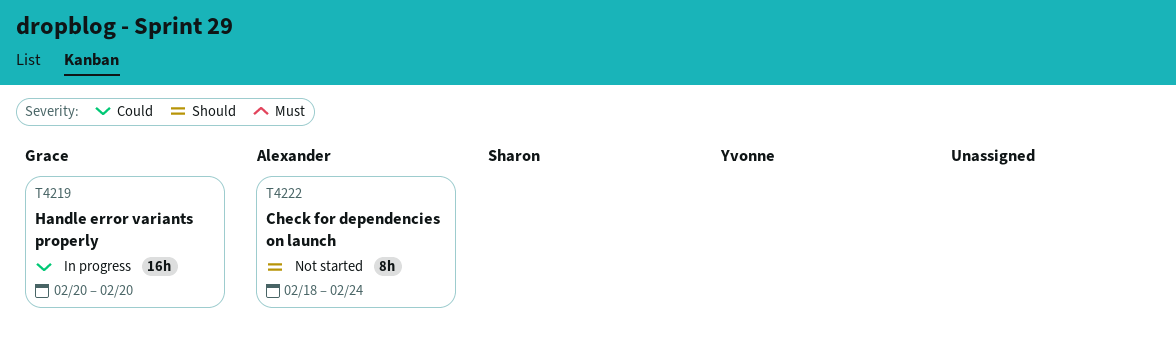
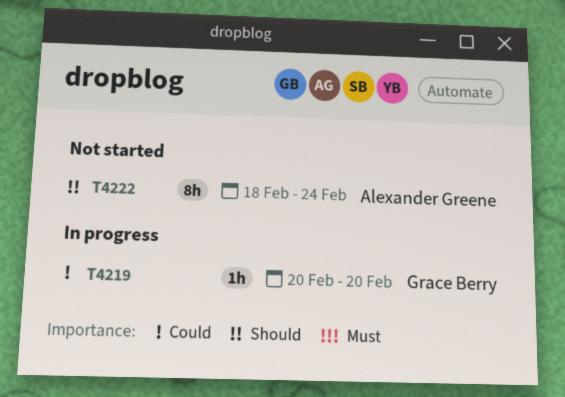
T4219, estimate: 16h -> 1h

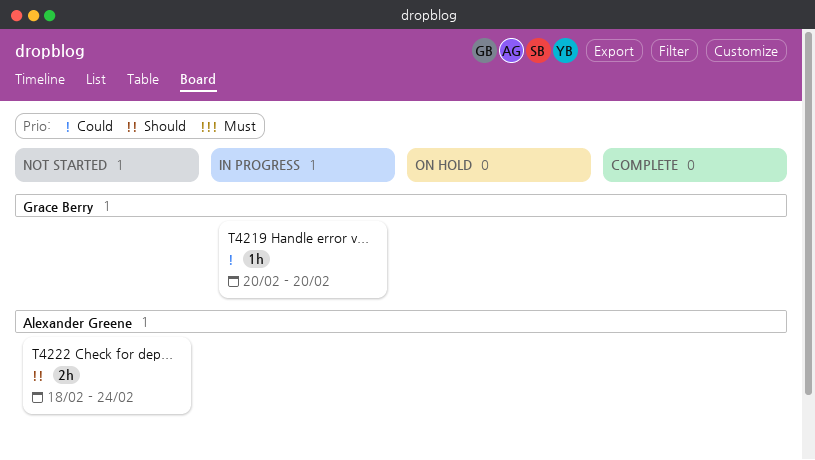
T4222, estimate: 8h -> 2h

